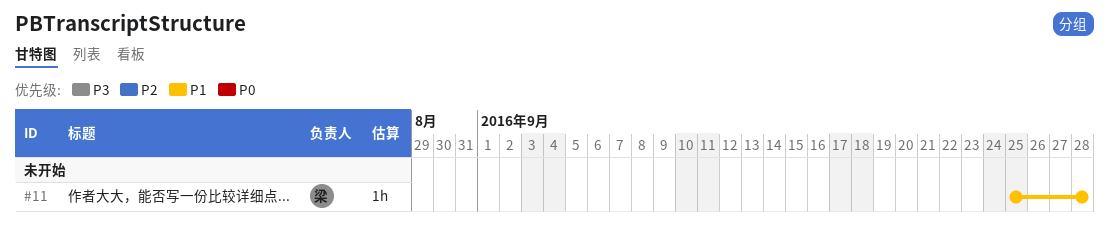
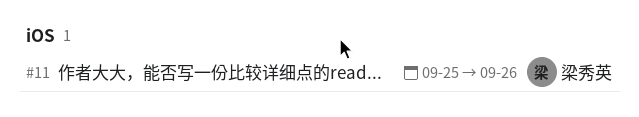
#11, due: Sep 28 -> Sep 26

